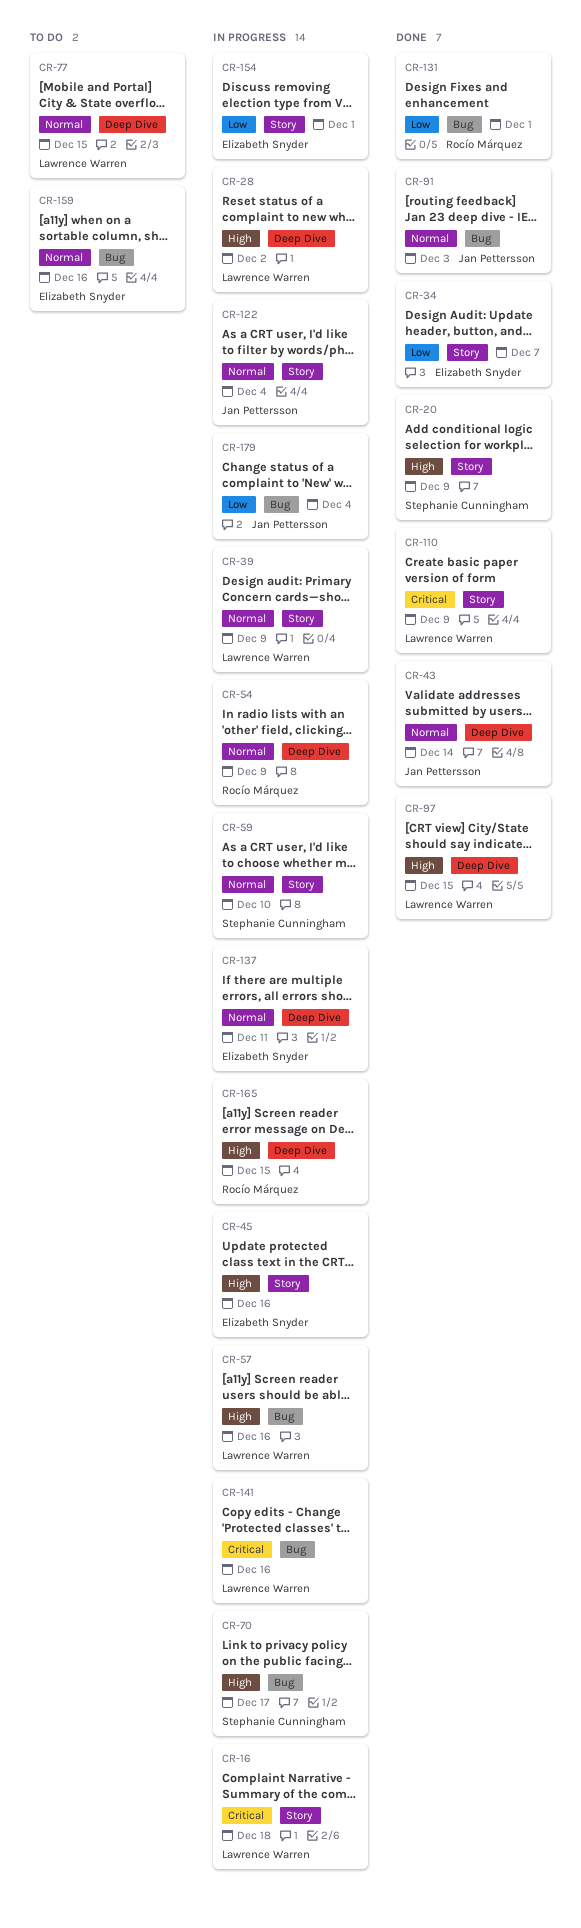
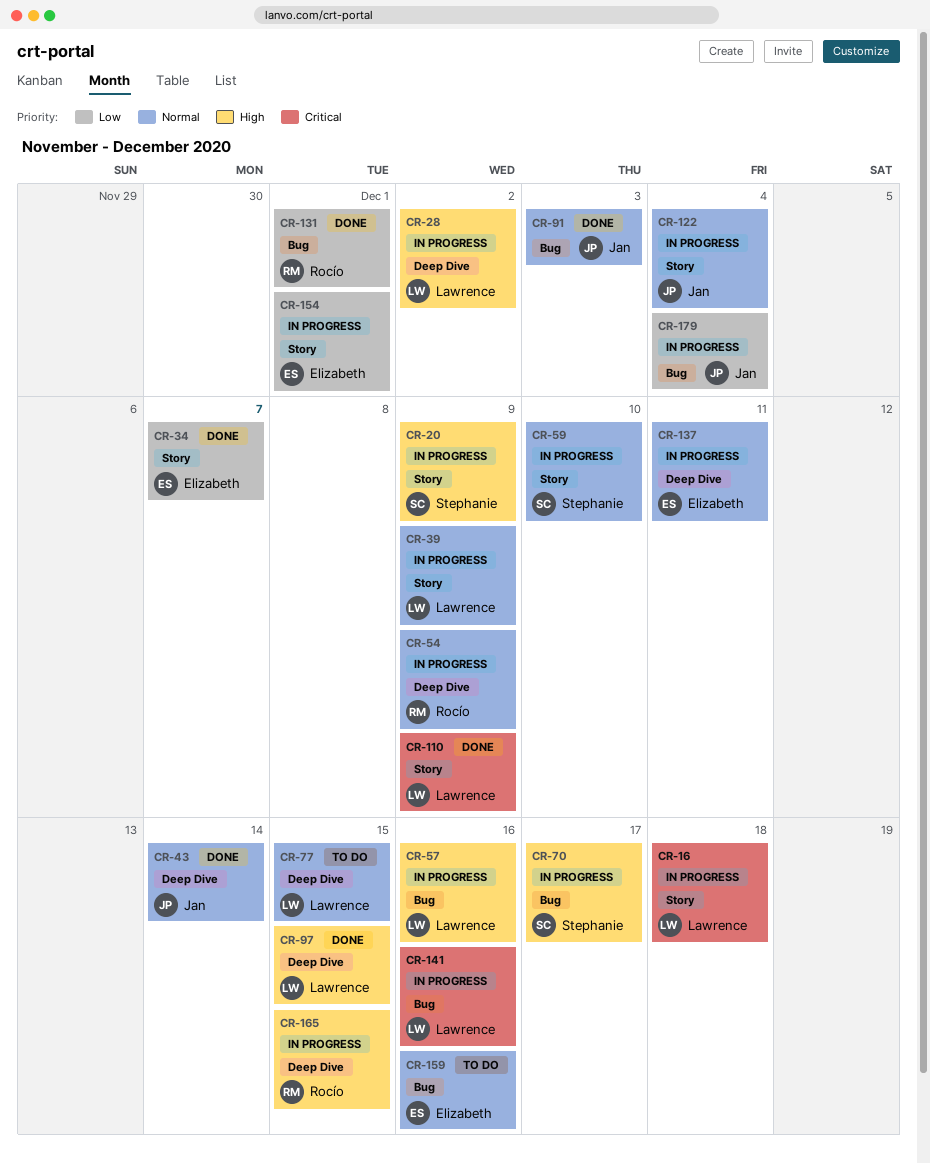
CR-20, status: Done -> In progress
CR-45: present -> none

